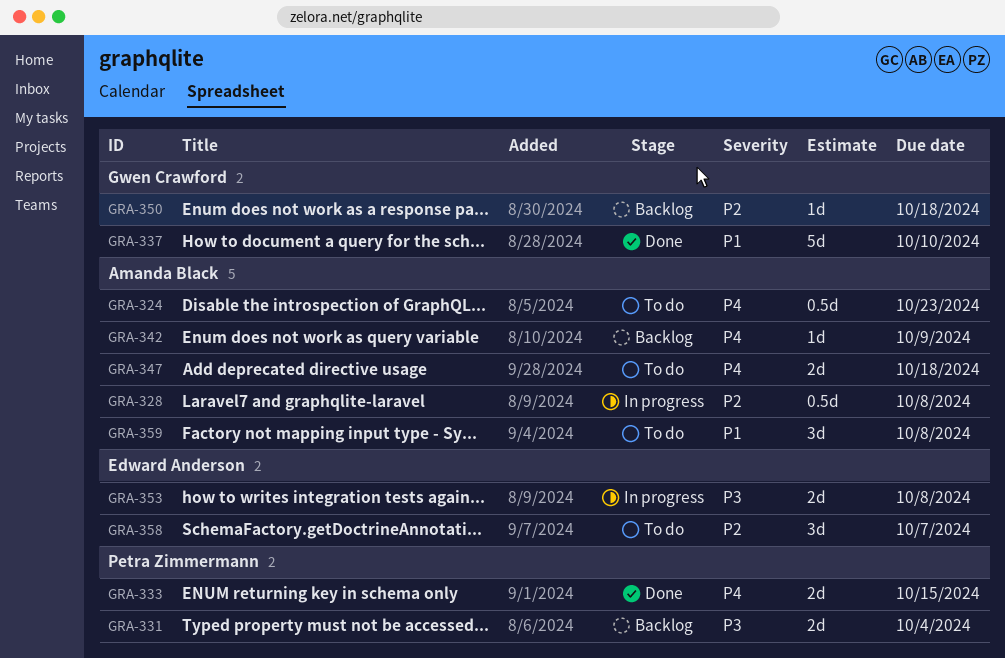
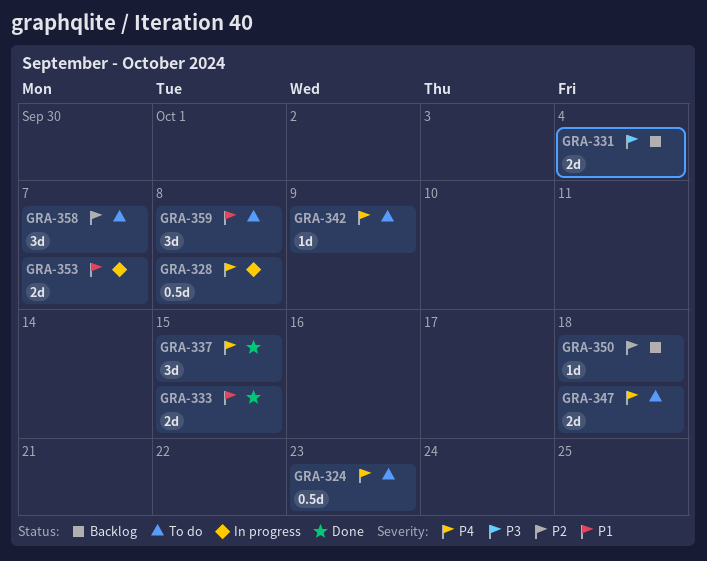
GRA-328, priority: P2 -> P4
GRA-333, priority: P4 -> P1
GRA-337, priority: P1 -> P4
GRA-337, estimate: 5d -> 3d
GRA-337, due: Oct 10 -> Oct 15
GRA-342, status: Backlog -> To do
GRA-353, priority: P3 -> P1
GRA-353, due: Oct 8 -> Oct 7

